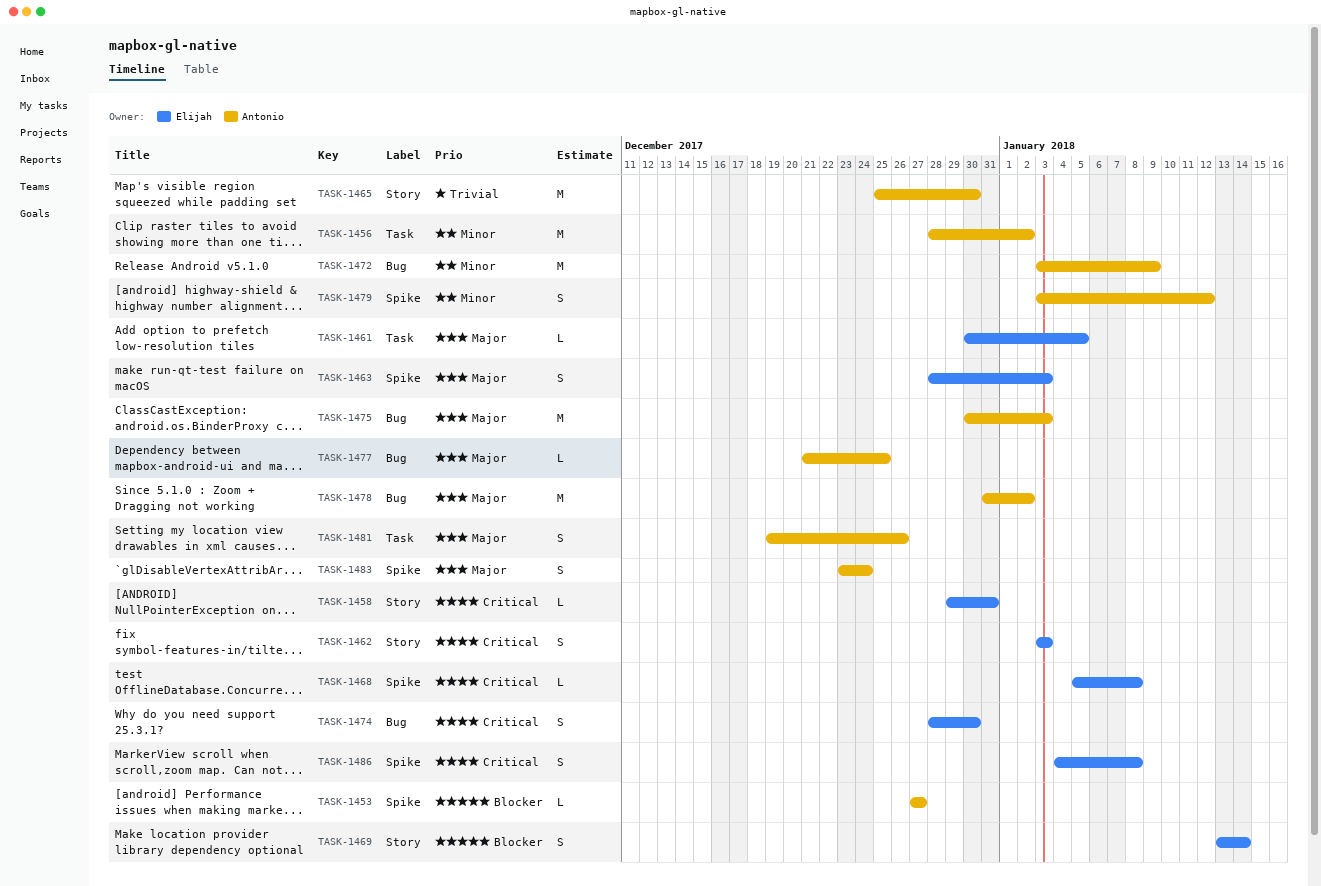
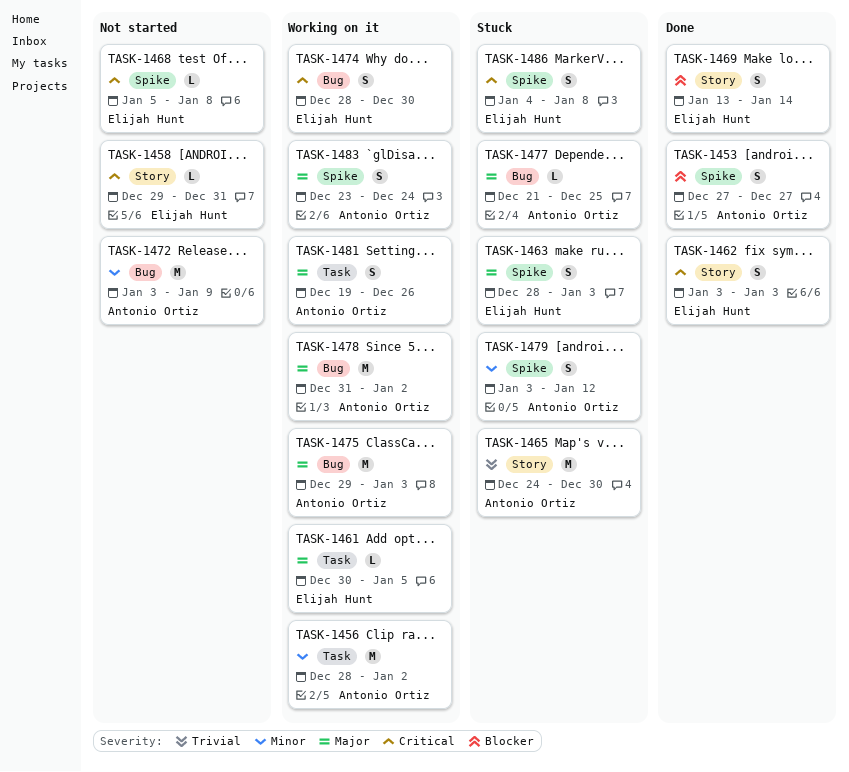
TASK-1453, estimate: L -> S
TASK-1465, start: Dec 25 -> Dec 24
TASK-1475, start: Dec 30 -> Dec 29

